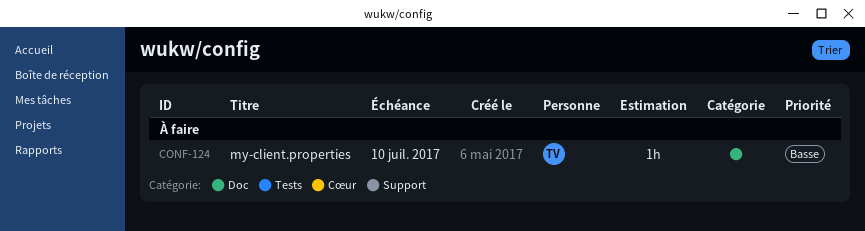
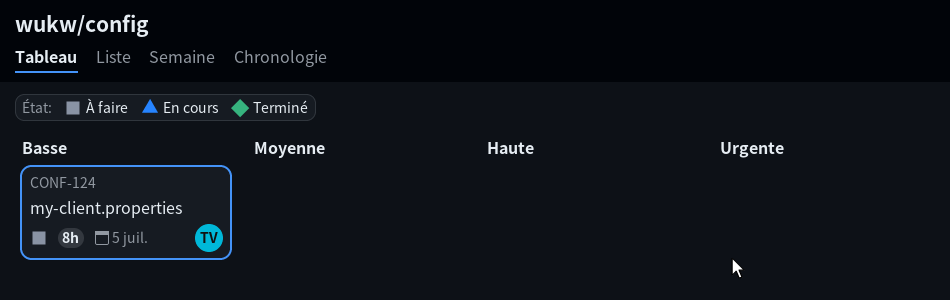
CONF-124, estimate: 1h -> 8h
CONF-124, due: Jul 10 -> Jul 5

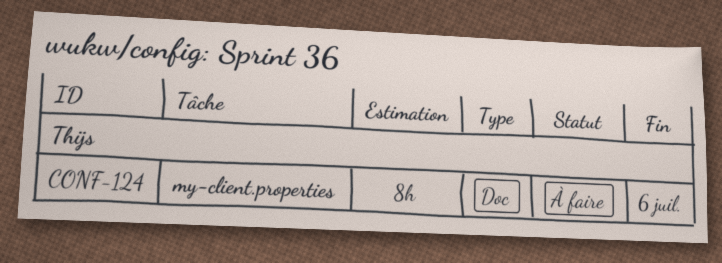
CONF-124, due: Jul 5 -> Jul 6

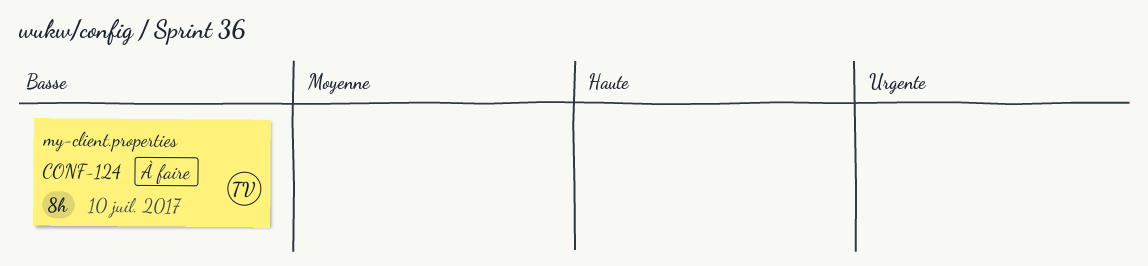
CONF-124, due: Jul 6 -> Jul 10

